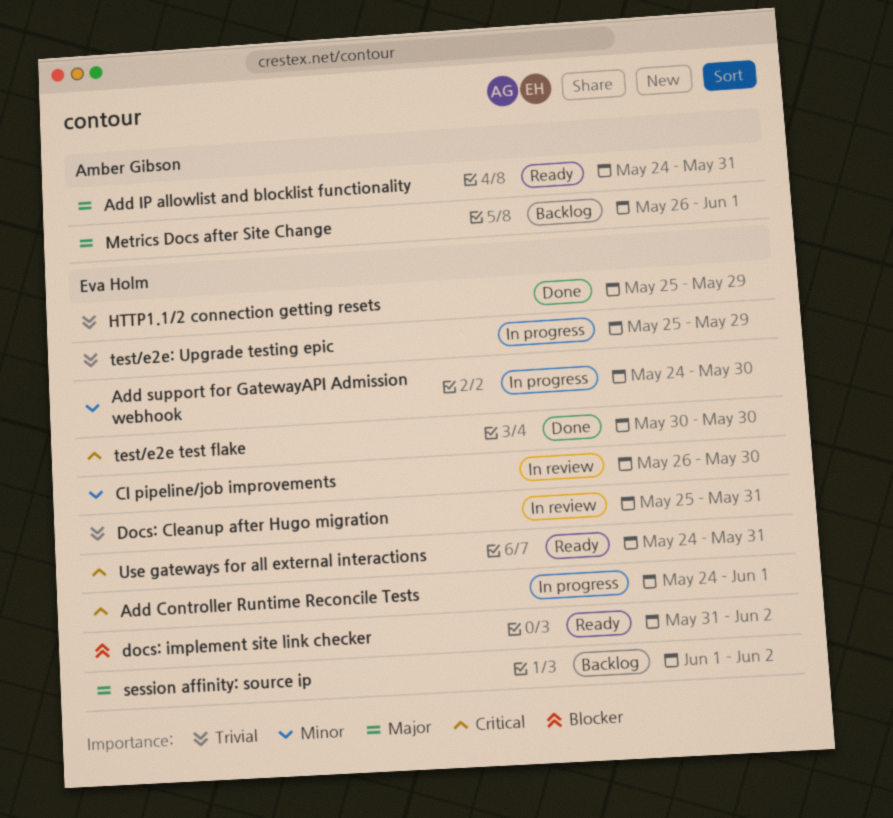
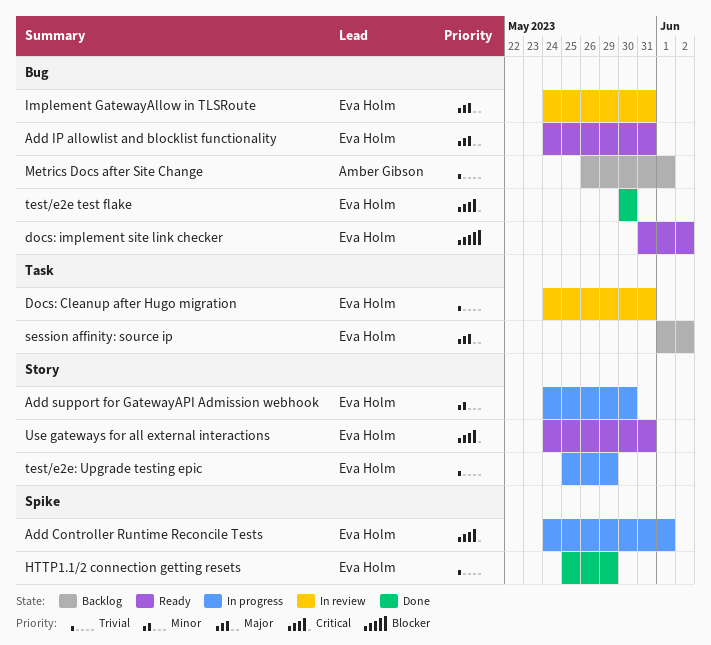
Add IP allowlist and blocklist functionality, owner: Amber Gibson -> Eva Holm
CI pipeline/job improvements: present -> none
Docs: Cleanup after Hugo migration, start: May 25 -> May 24
Implement GatewayAllow in TLSRoute: none -> present
Metrics Docs after Site Change, priority: Major -> Trivial

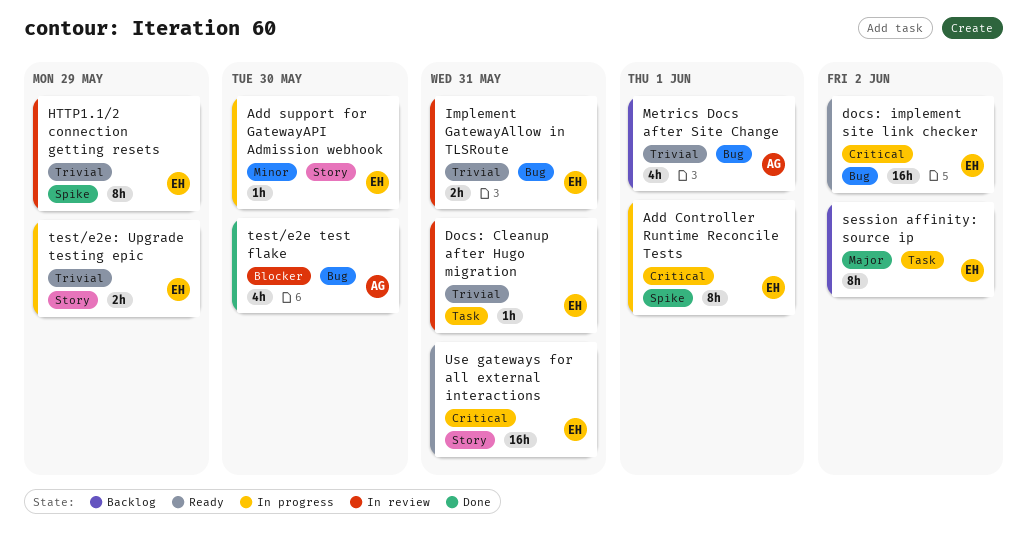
Add IP allowlist and blocklist functionality: present -> none
docs: implement site link checker, priority: Blocker -> Critical
HTTP1.1/2 connection getting resets, status: Done -> In review
Implement GatewayAllow in TLSRoute, priority: Major -> Trivial
test/e2e test flake, owner: Eva Holm -> Amber Gibson
test/e2e test flake, priority: Critical -> Blocker

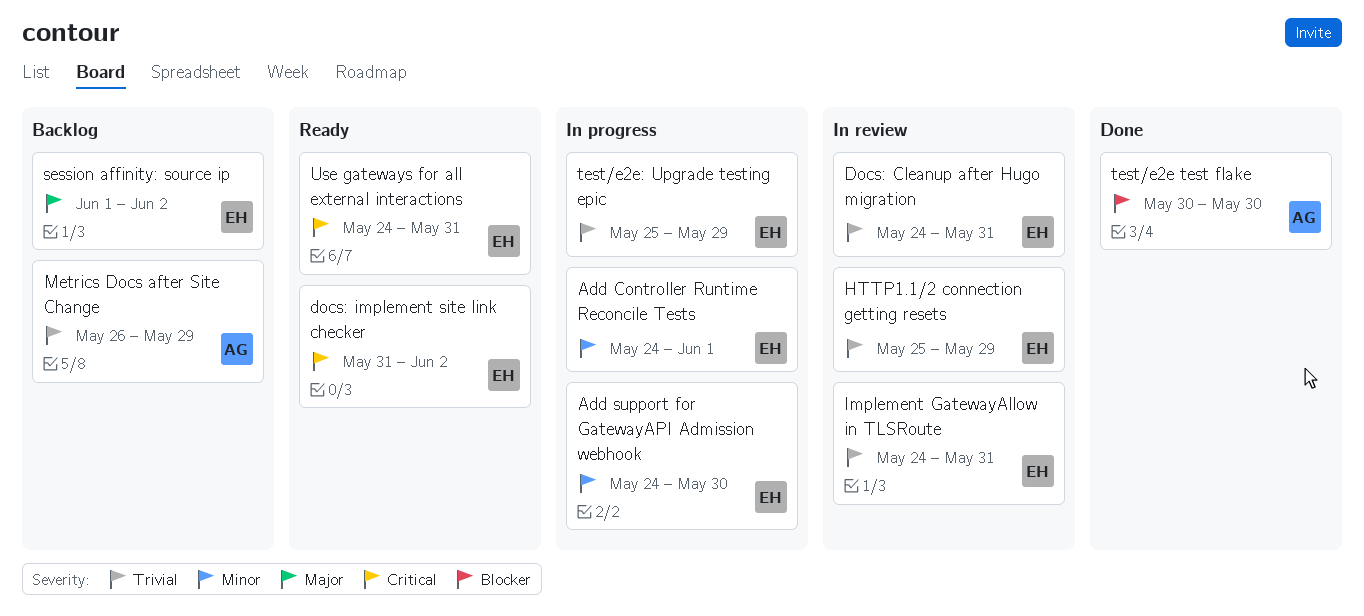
Add Controller Runtime Reconcile Tests, priority: Critical -> Minor
Metrics Docs after Site Change, due: Jun 1 -> May 29

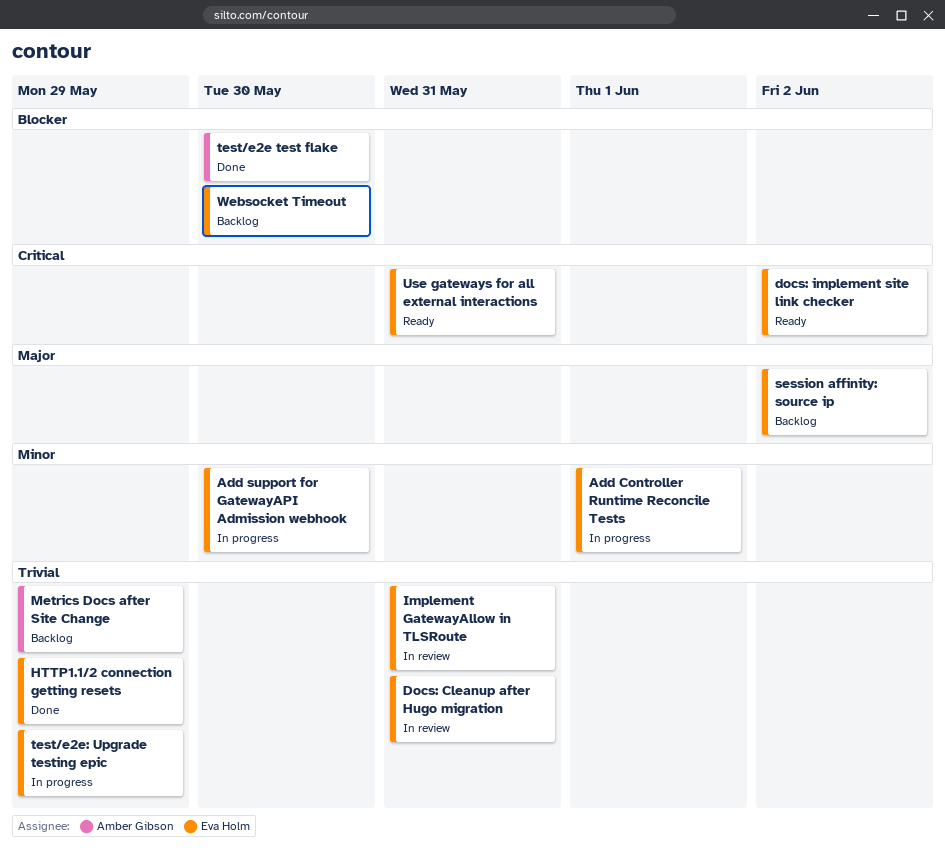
HTTP1.1/2 connection getting resets, status: In review -> Done
Websocket Timeout: none -> present

